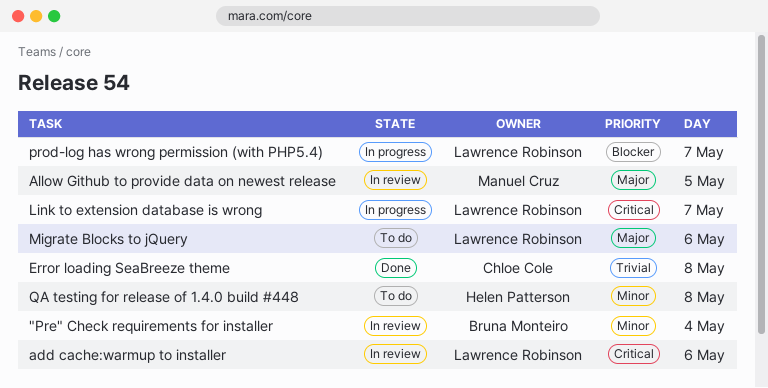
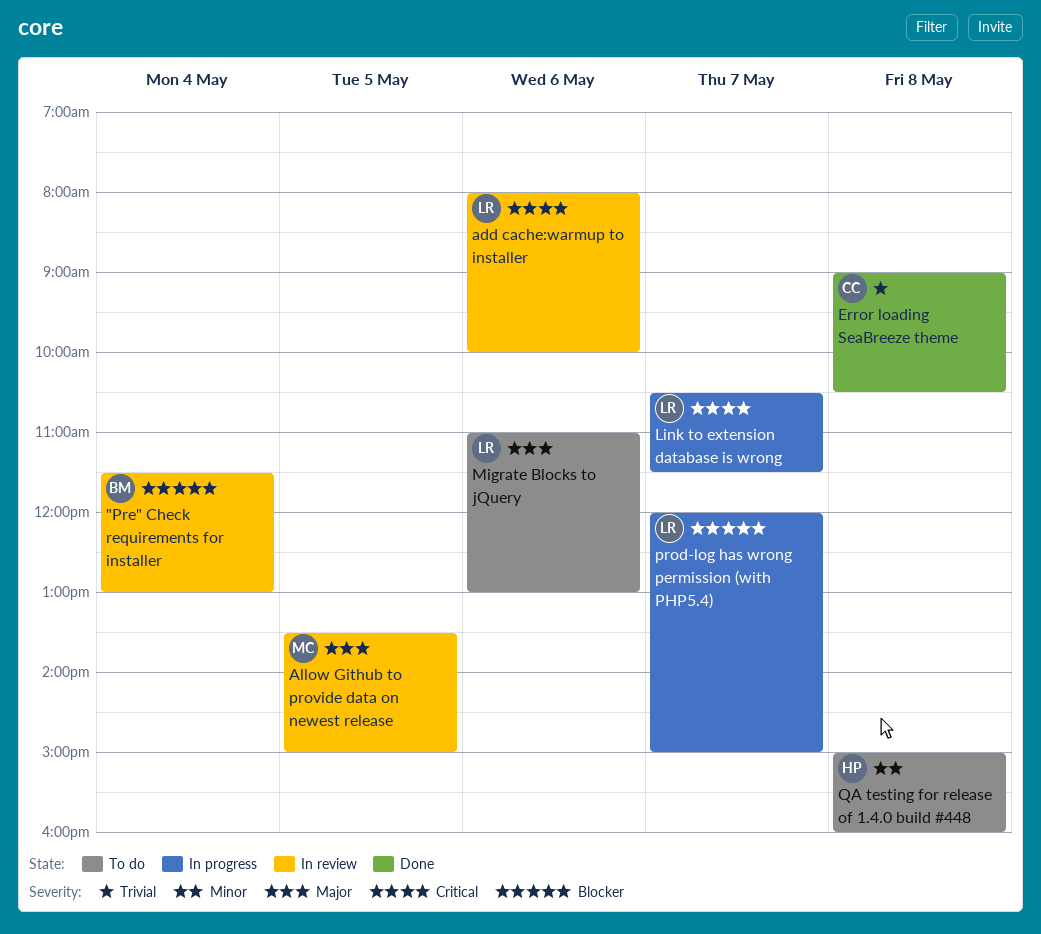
"Pre" Check requirements for installer, priority: Minor -> Blocker

